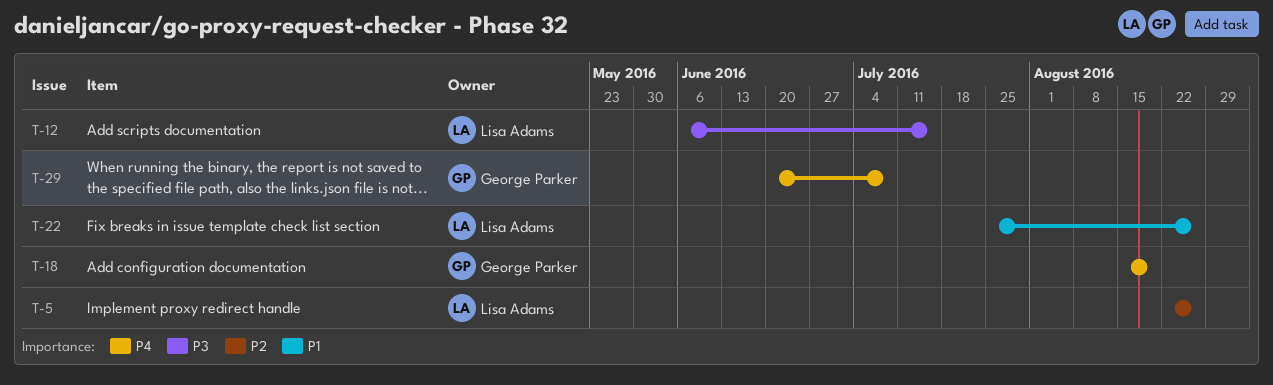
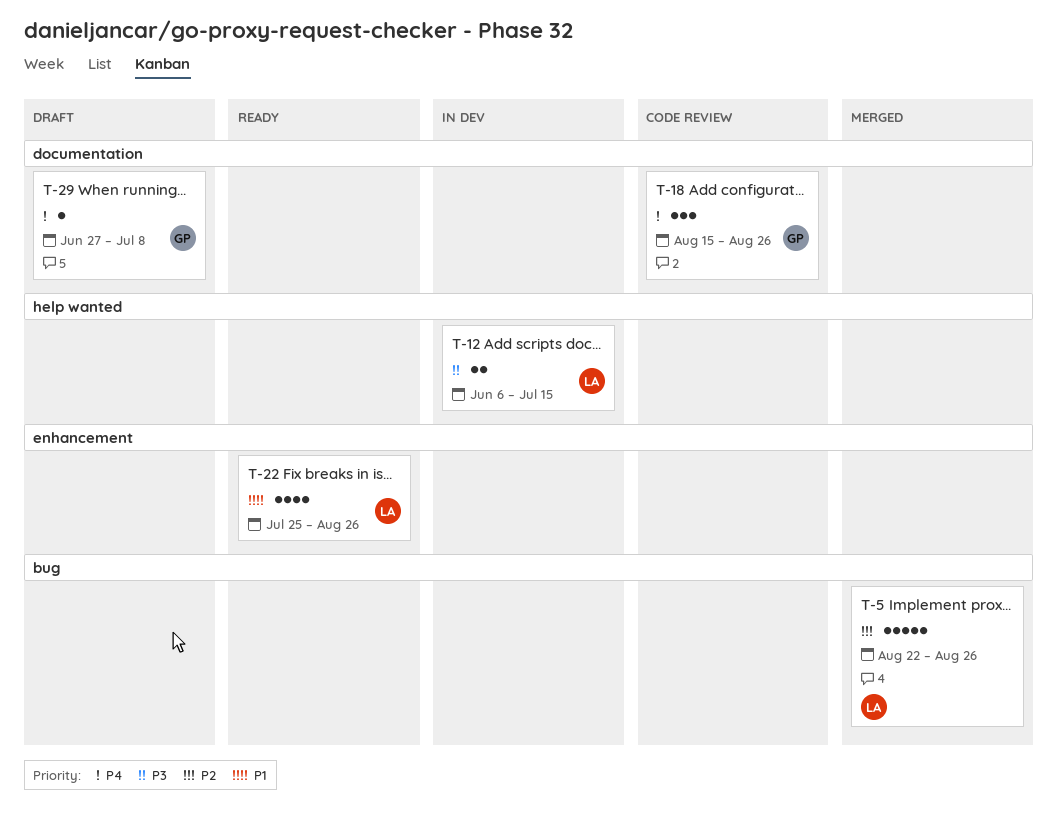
T-18, due: Aug 19 -> Aug 26
T-29, start: Jun 20 -> Jun 27

